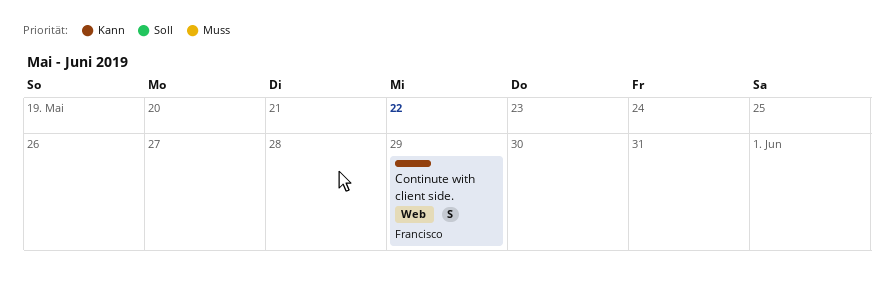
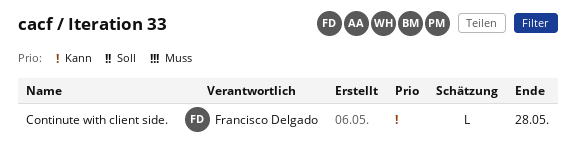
Continute with client side., estimate: S -> L
Continute with client side., due: May 29 -> May 28

